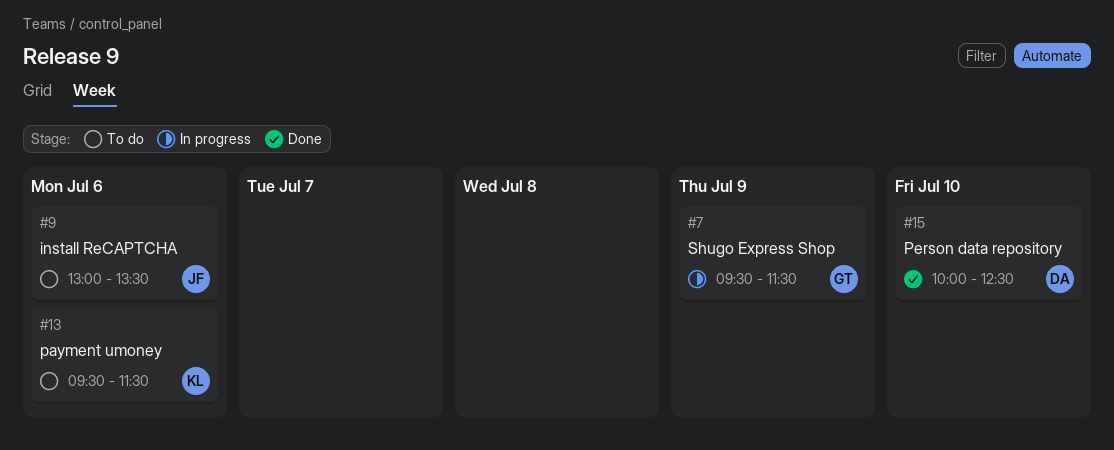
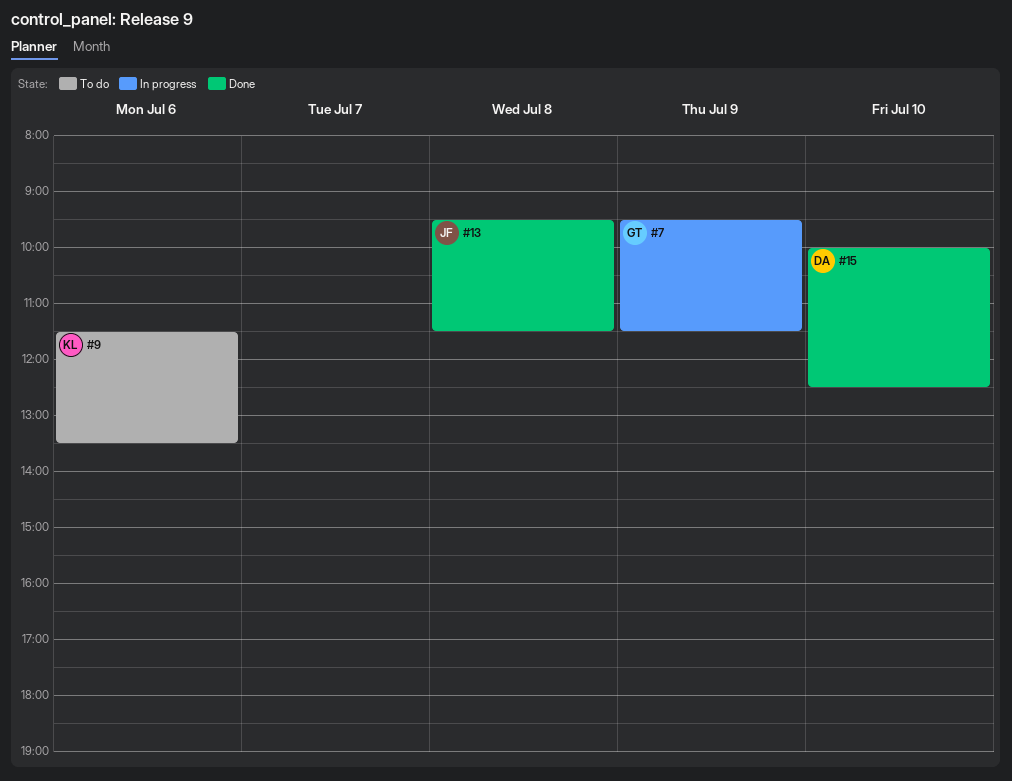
#9, owner: JF -> KL
#9, begins: 13:00 -> 11:30
#13, status: To do -> Done
#13, owner: KL -> JF
#13, day: Jul 6 -> Jul 8

